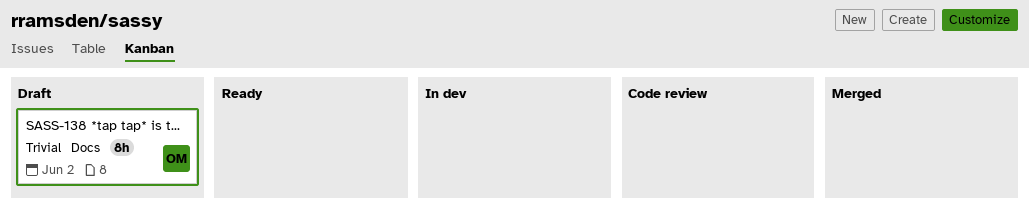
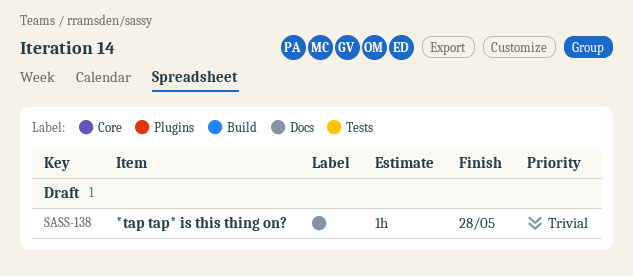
SASS-138, estimate: 8h -> 1h
SASS-138, due: Jun 2 -> May 28

